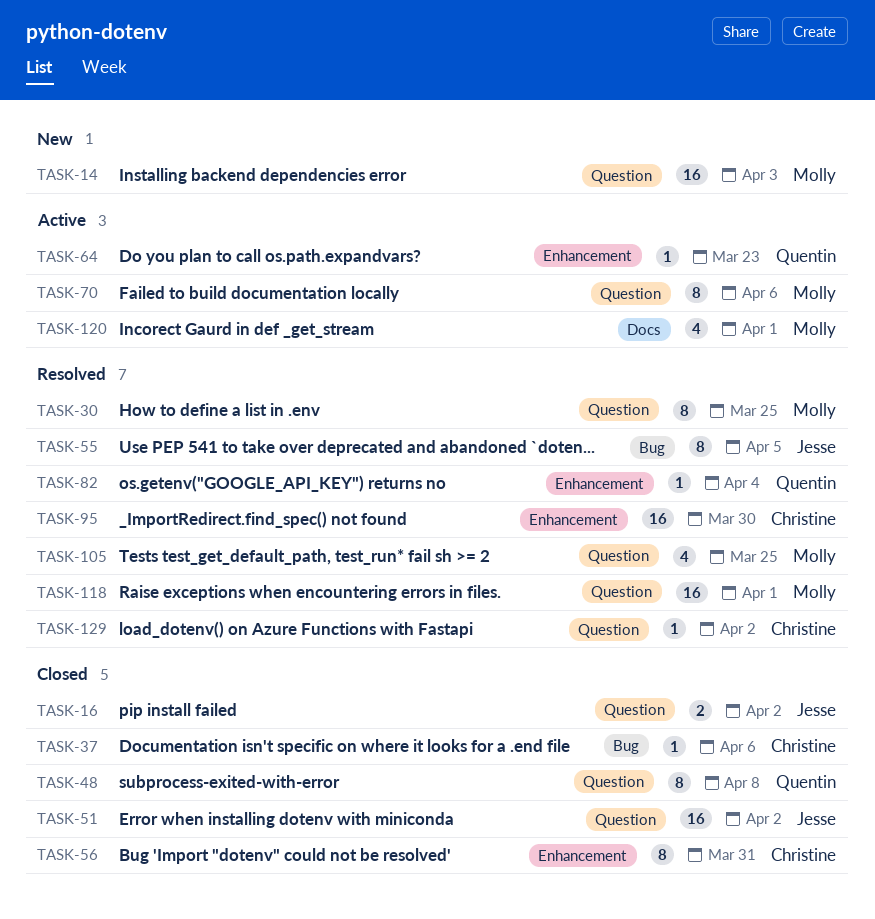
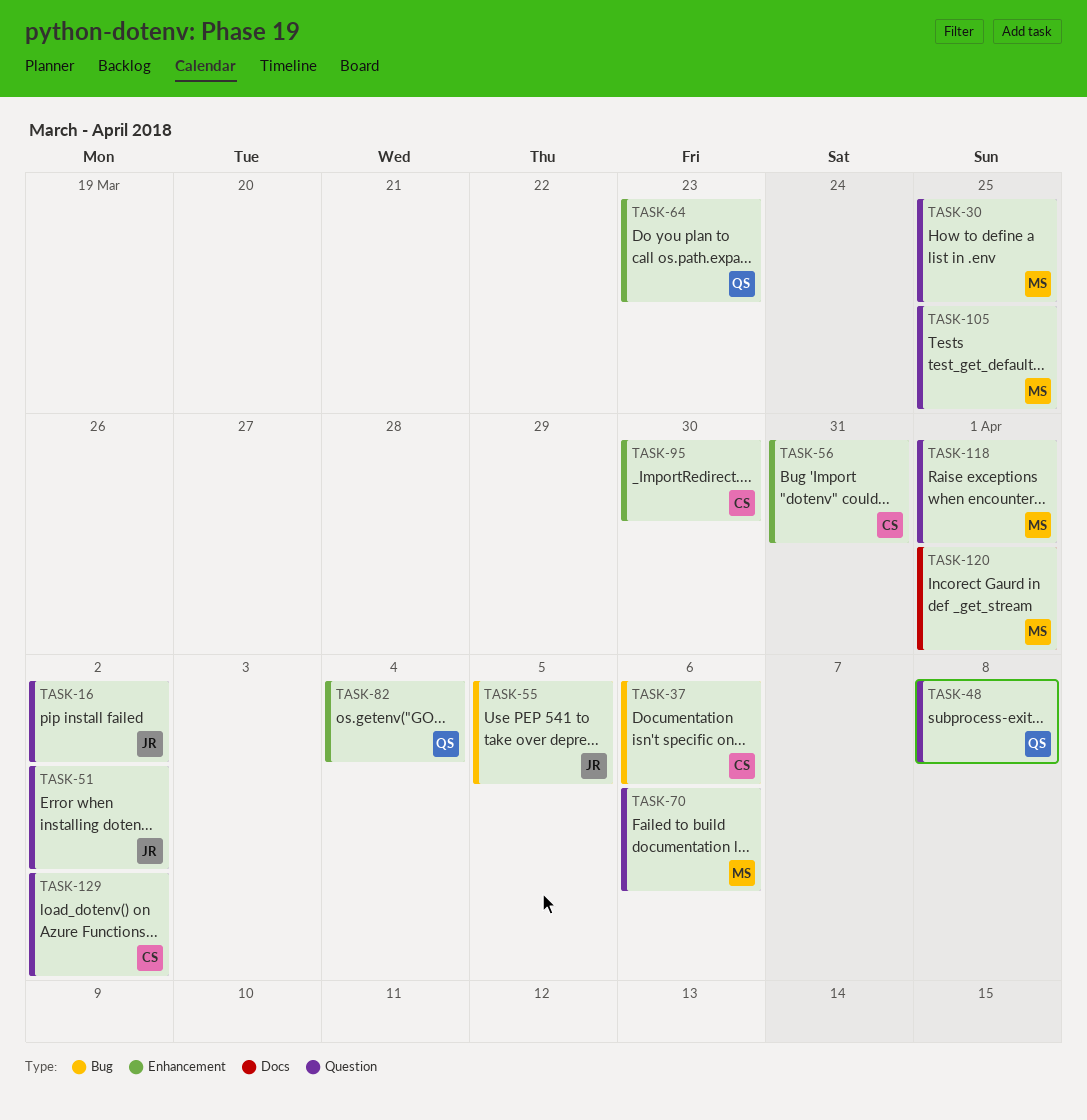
TASK-14: present -> none

